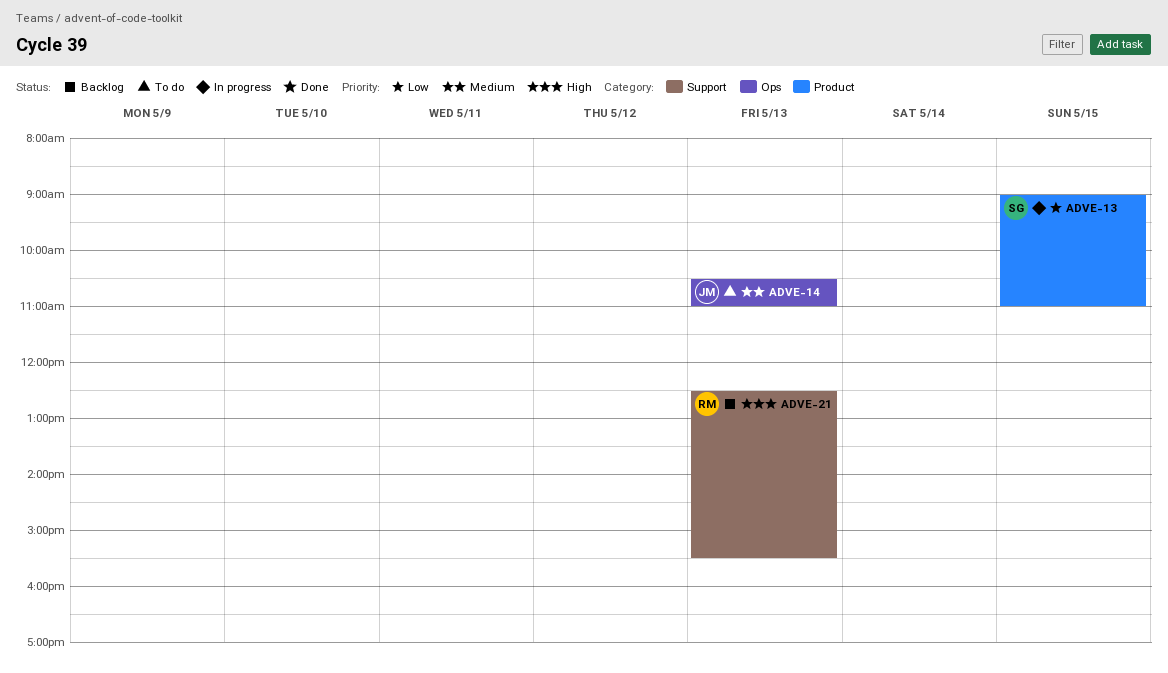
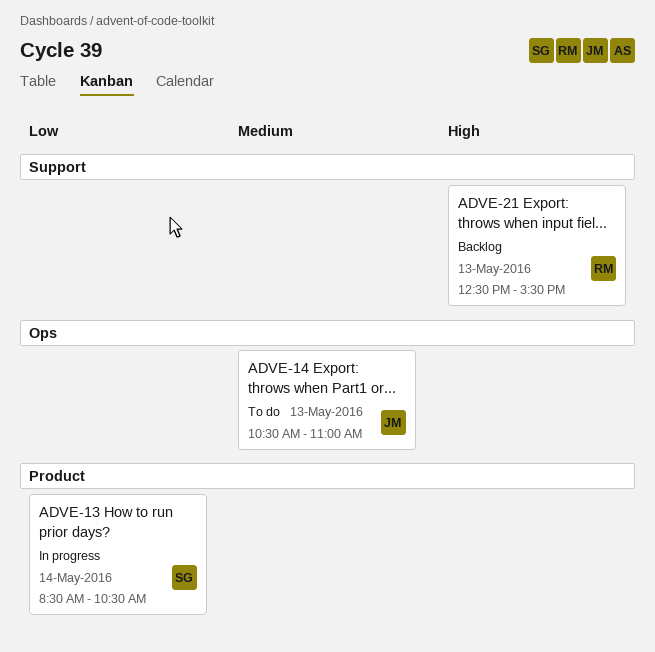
ADVE-13, day: May 15 -> May 14
ADVE-13, begins: 09:00 -> 08:30
ADVE-13, ends: 11:00 -> 10:30

